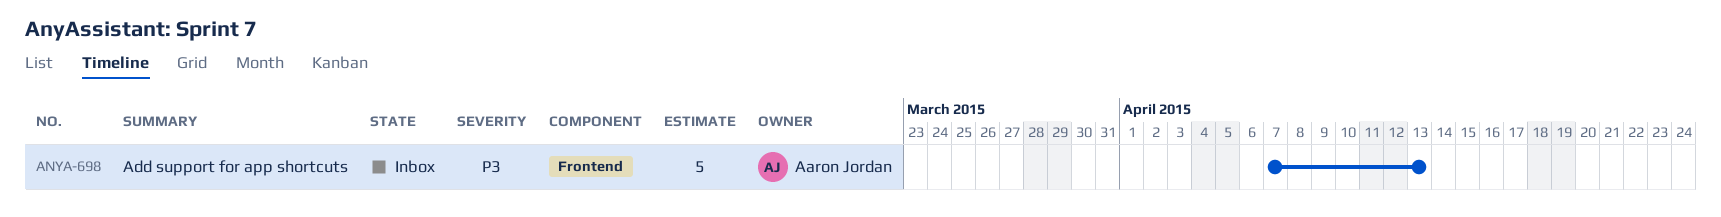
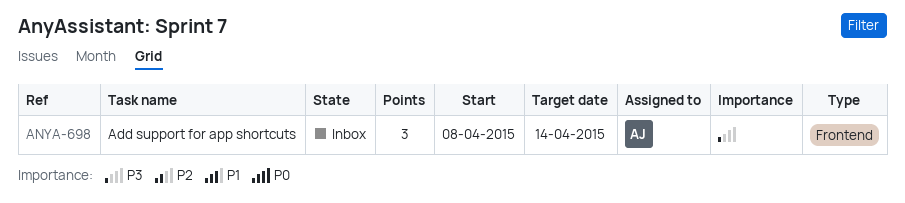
ANYA-698, estimate: 5 -> 3
ANYA-698, start: Apr 7 -> Apr 8
ANYA-698, due: Apr 13 -> Apr 14

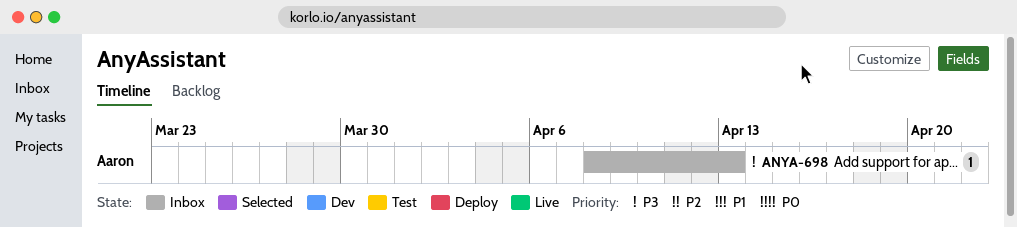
ANYA-698, estimate: 3 -> 1
ANYA-698, due: Apr 14 -> Apr 13

